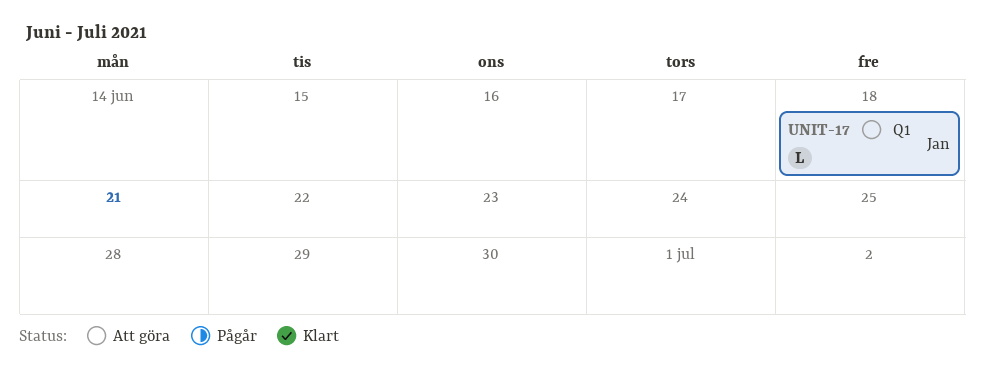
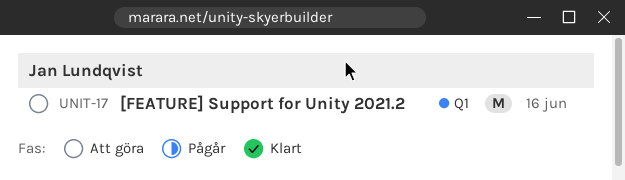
UNIT-17, estimate: L -> M
UNIT-17, due: Jun 18 -> Jun 16

